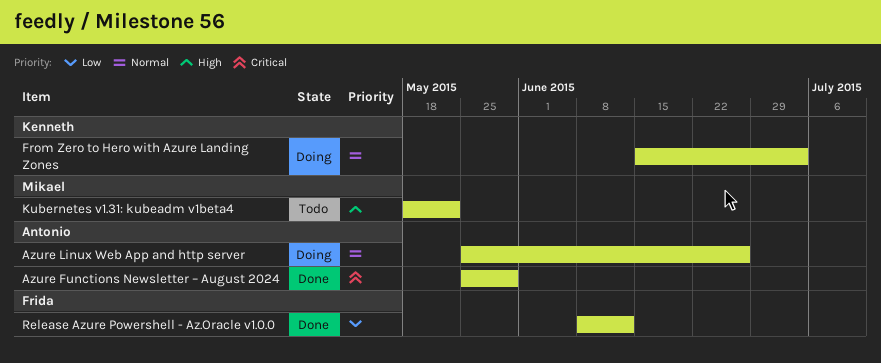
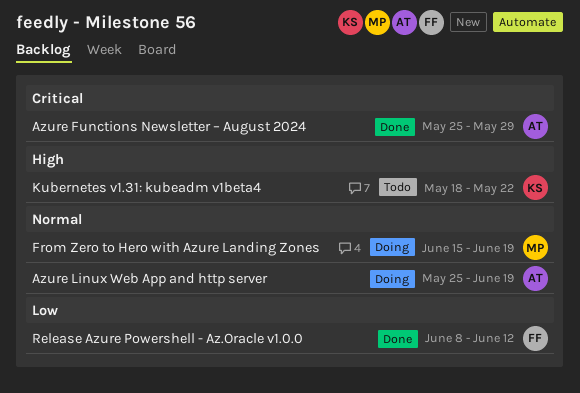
Azure Linux Web App and http server, due: Jun 26 -> Jun 19
From Zero to Hero with Azure Landing Zones, owner: Kenneth -> Mikael
From Zero to Hero with Azure Landing Zones, due: Jul 3 -> Jun 19
Kubernetes v1.31: kubeadm v1beta4, owner: Mikael -> Kenneth

